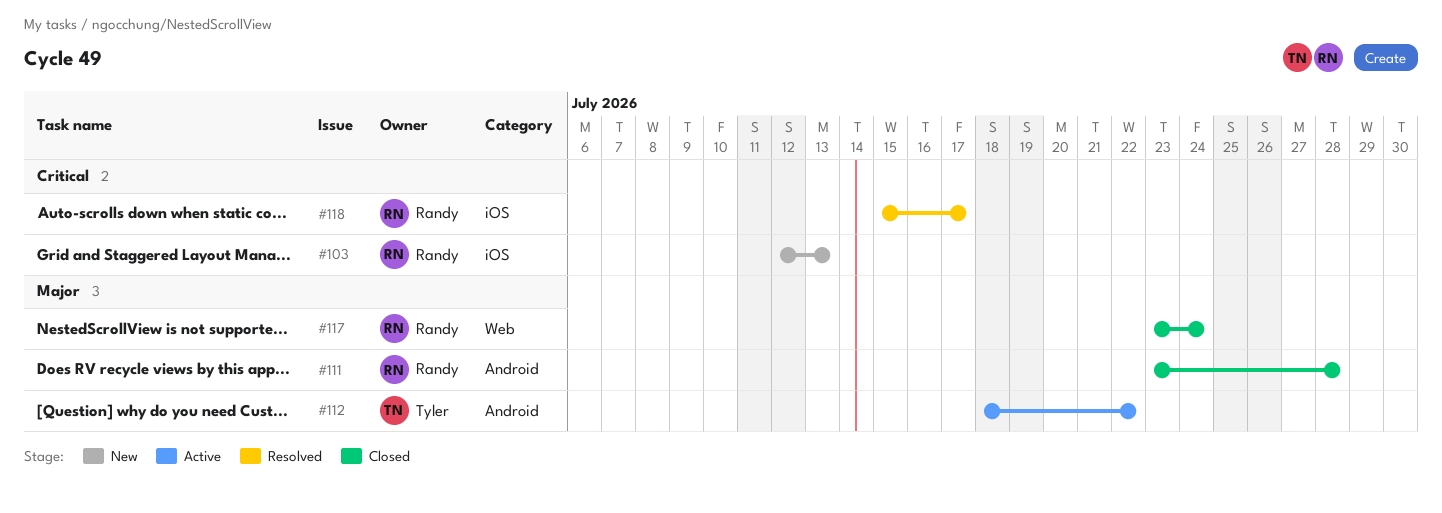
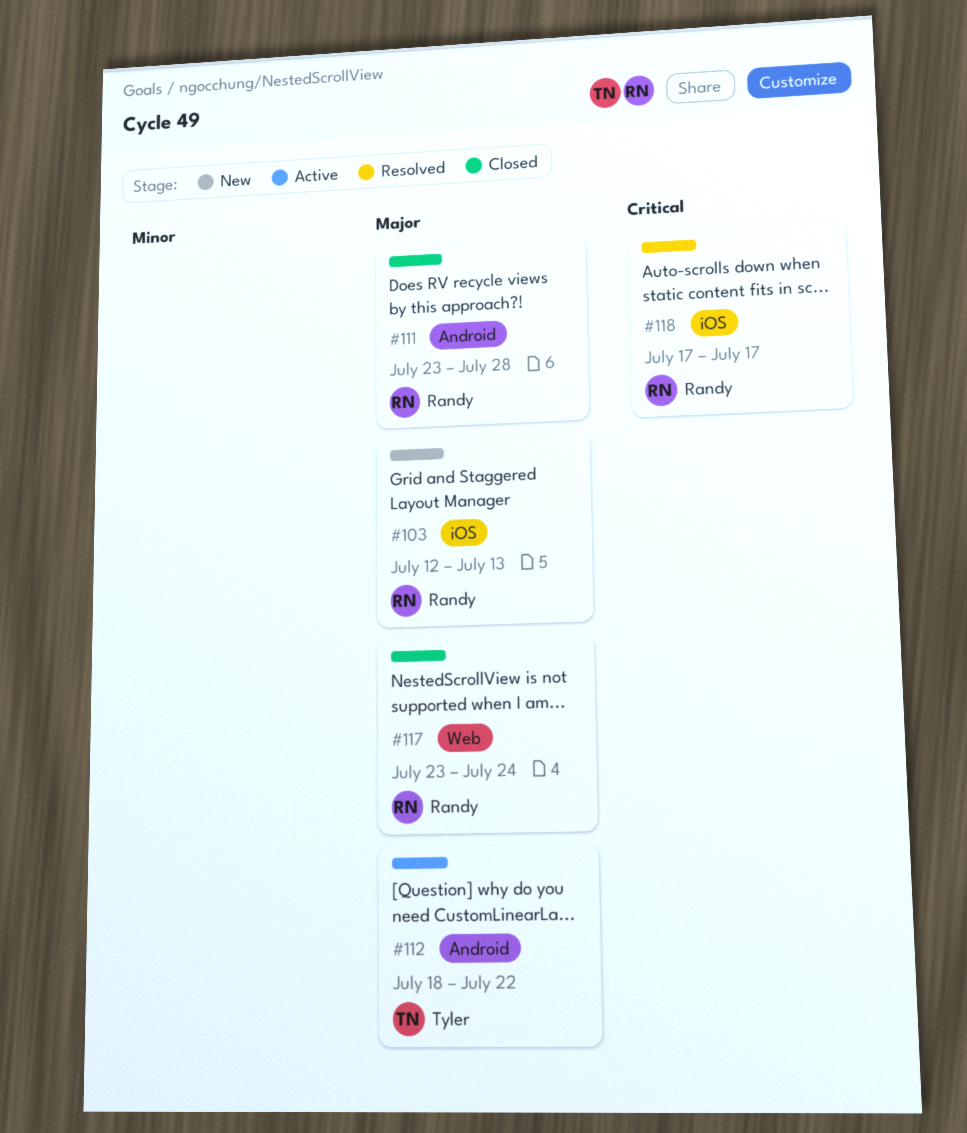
#103, priority: Critical -> Major
#118, start: Jul 15 -> Jul 17

